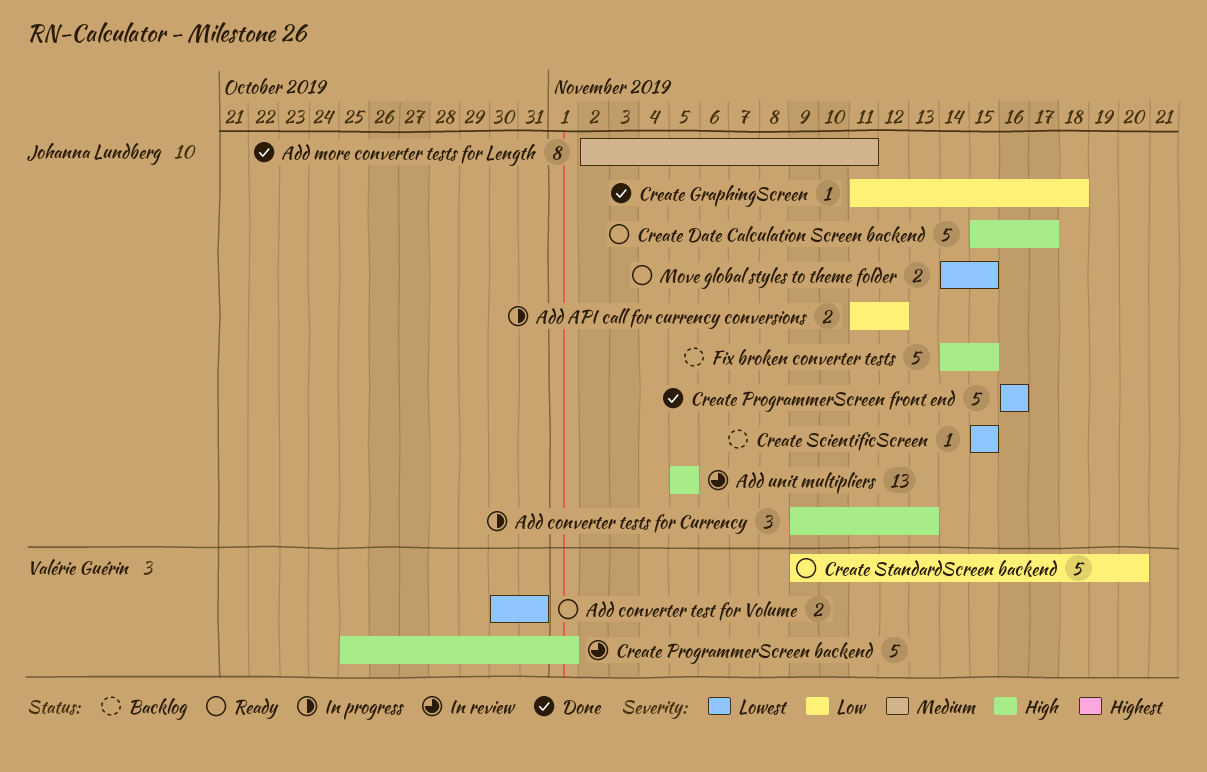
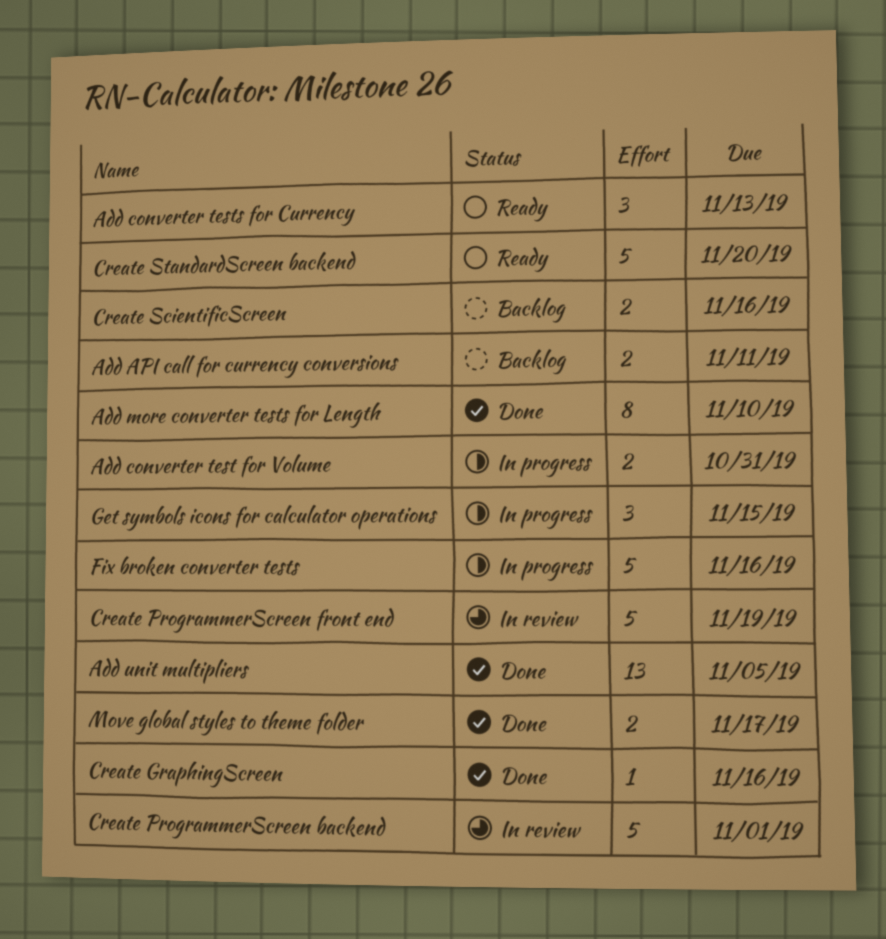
Add API call for currency conversions, status: In progress -> Backlog
Add API call for currency conversions, due: Nov 12 -> Nov 11
Add converter test for Volume, status: Ready -> In progress
Add converter tests for Currency, status: In progress -> Ready
Add more converter tests for Length, due: Nov 11 -> Nov 10
Add unit multipliers, status: In review -> Done
Create Date Calculation Screen backend: present -> none
Create GraphingScreen, due: Nov 18 -> Nov 16
Create ProgrammerScreen front end, status: Done -> In review
Create ProgrammerScreen front end, due: Nov 16 -> Nov 19
Create ScientificScreen, estimate: 1 -> 2
Create ScientificScreen, due: Nov 15 -> Nov 16
Fix broken converter tests, status: Backlog -> In progress
Fix broken converter tests, due: Nov 15 -> Nov 16
Get symbols icons for calculator operations: none -> present
Move global styles to theme folder, status: Ready -> Done
Move global styles to theme folder, due: Nov 15 -> Nov 17

